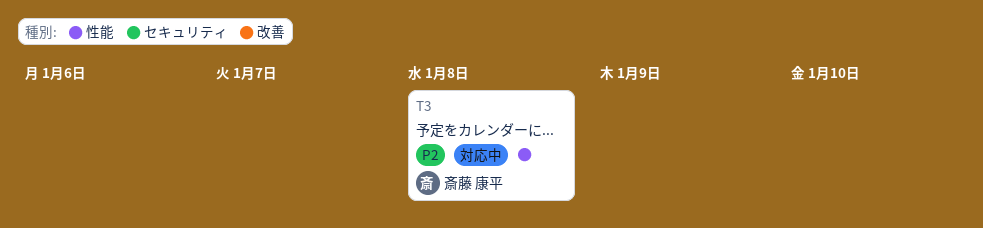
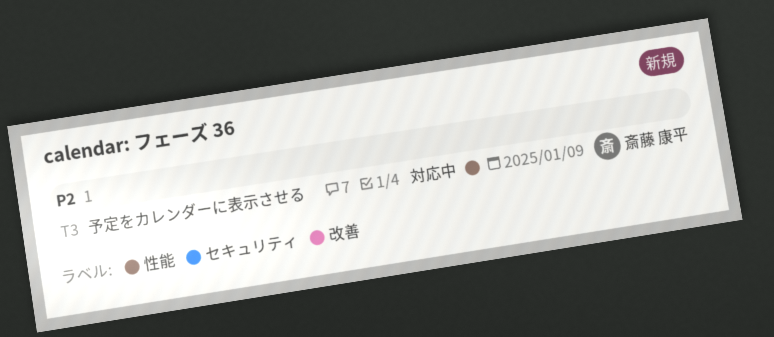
T3, due: Jan 8 -> Jan 9

